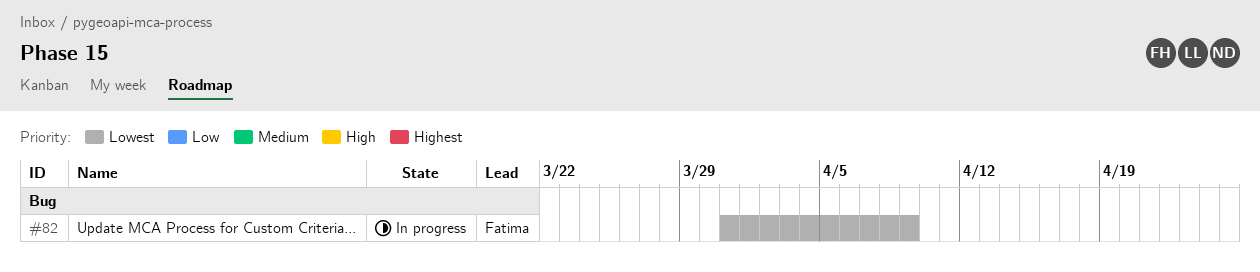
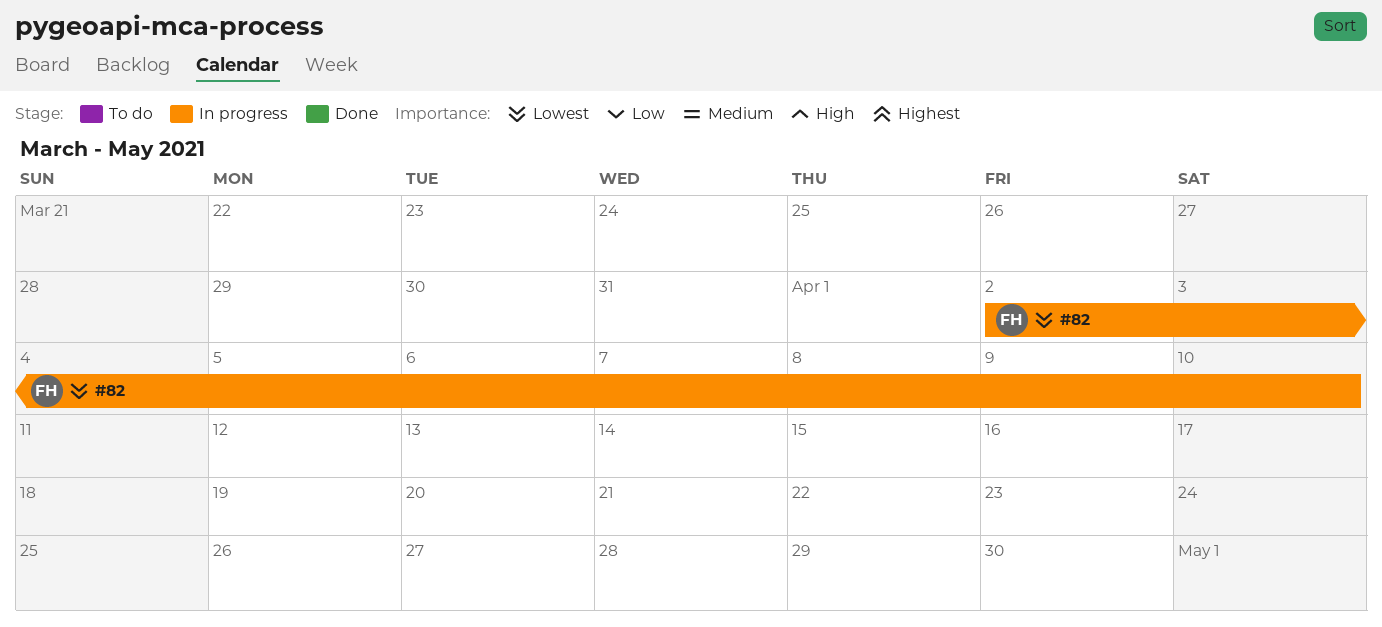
#82, start: Mar 31 -> Apr 2
#82, due: Apr 9 -> Apr 10

